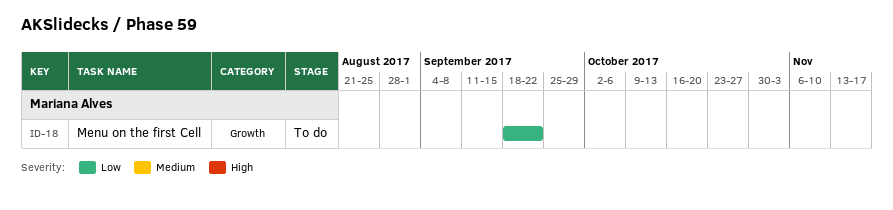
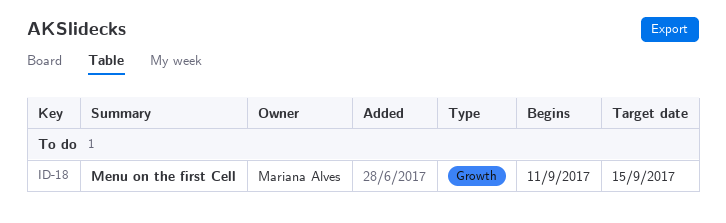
ID-18, start: Sep 18 -> Sep 11
ID-18, due: Sep 22 -> Sep 15

